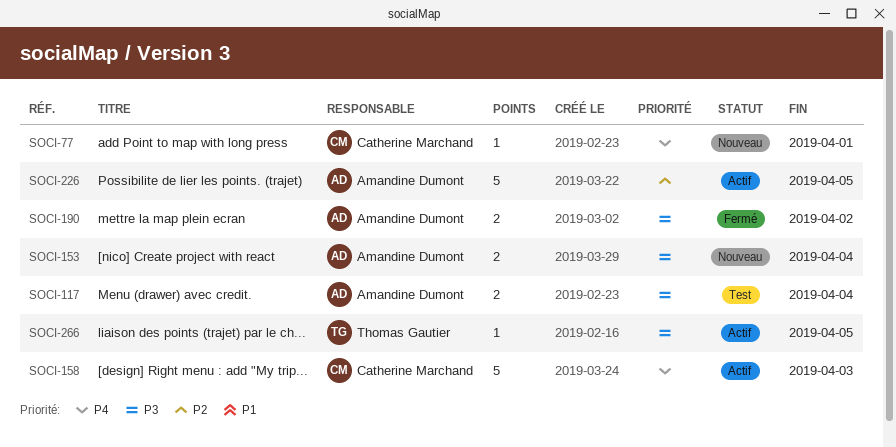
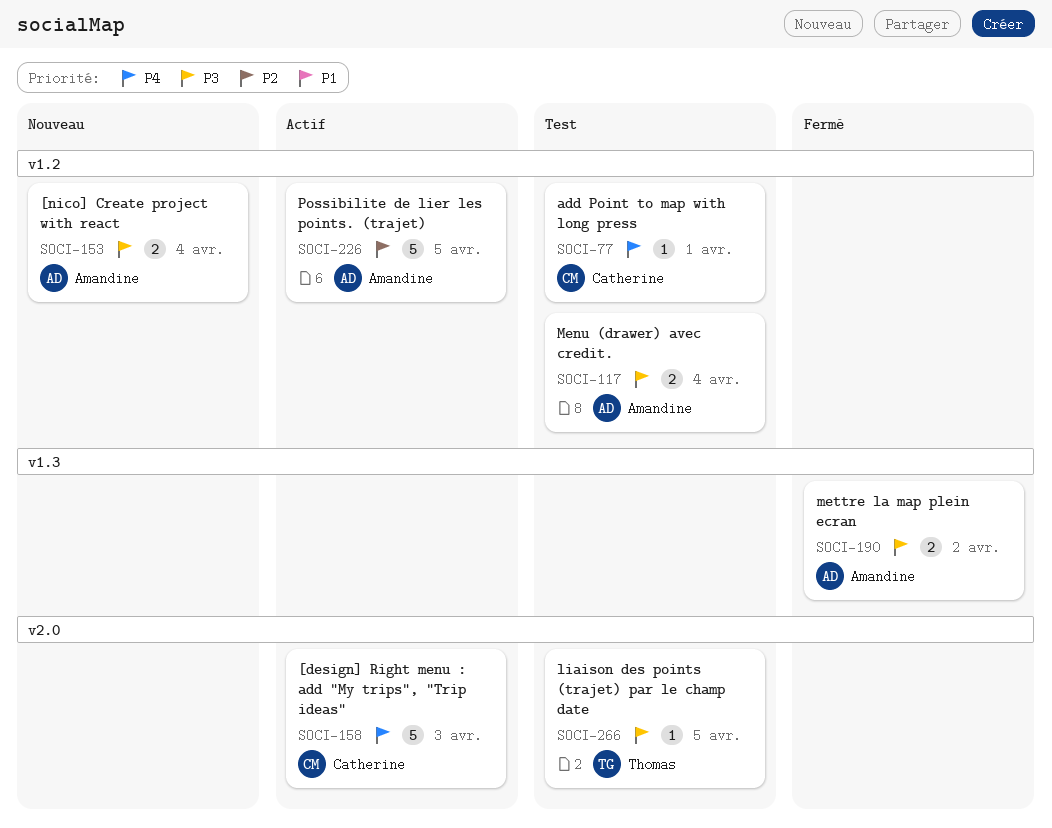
SOCI-77, status: Nouveau -> Test
SOCI-266, status: Actif -> Test

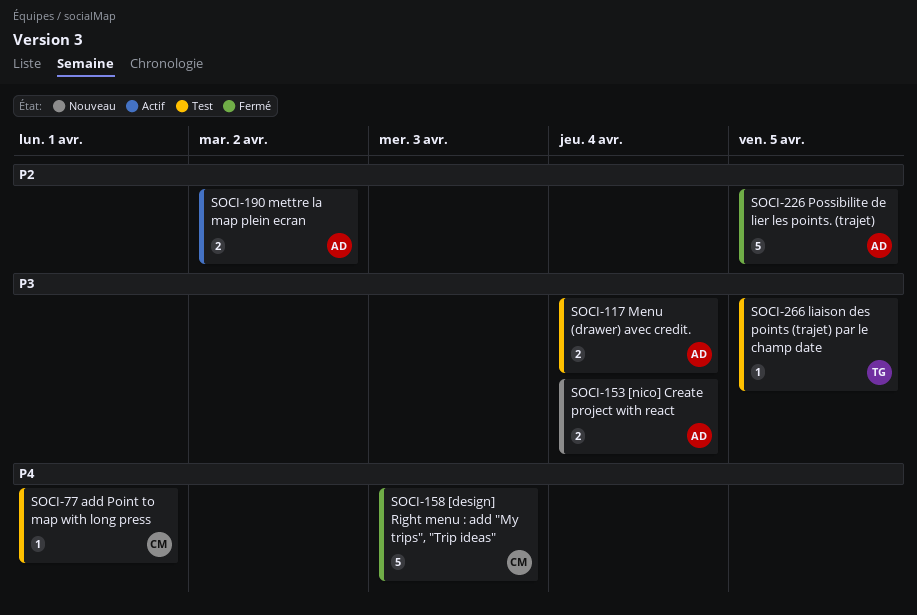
SOCI-158, status: Actif -> Fermé
SOCI-190, status: Fermé -> Actif
SOCI-190, priority: P3 -> P2
SOCI-226, status: Actif -> Fermé

